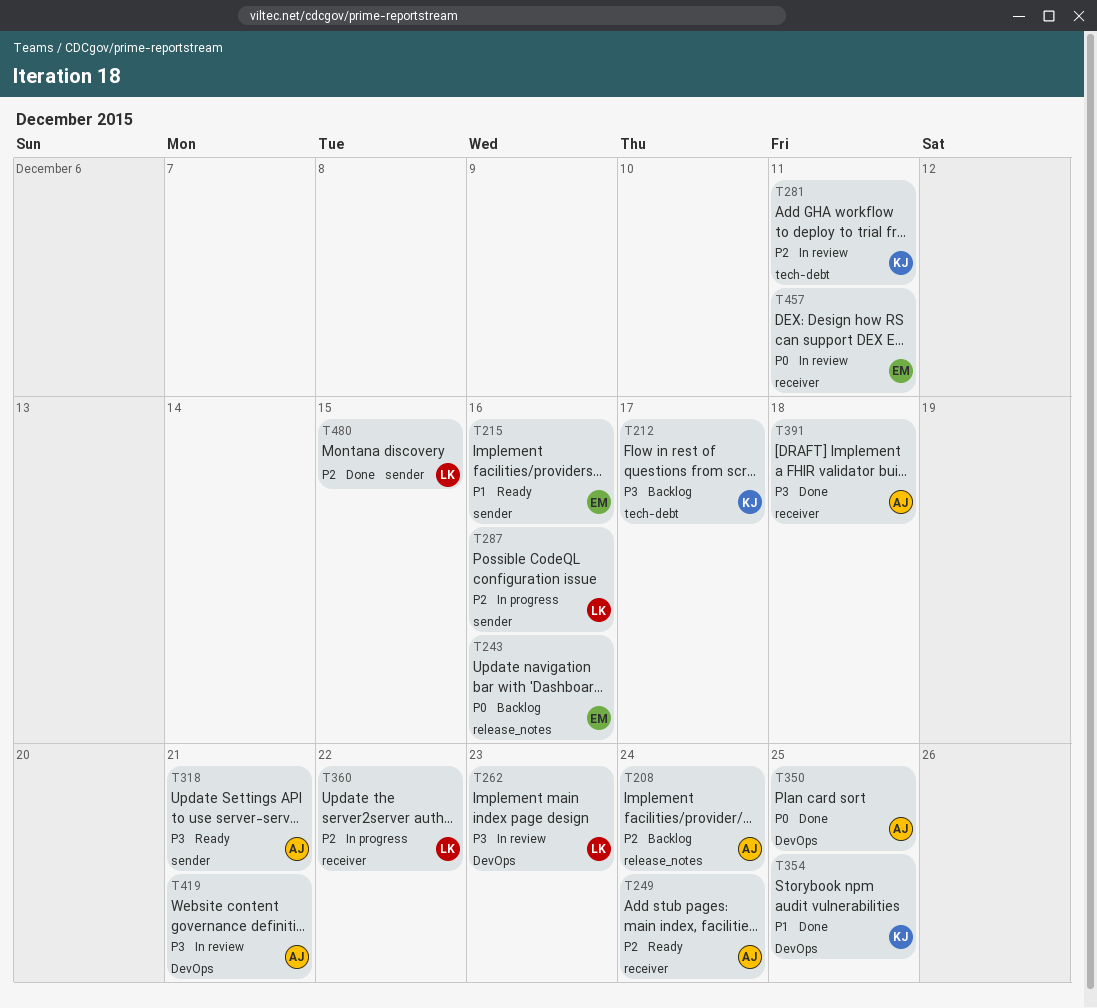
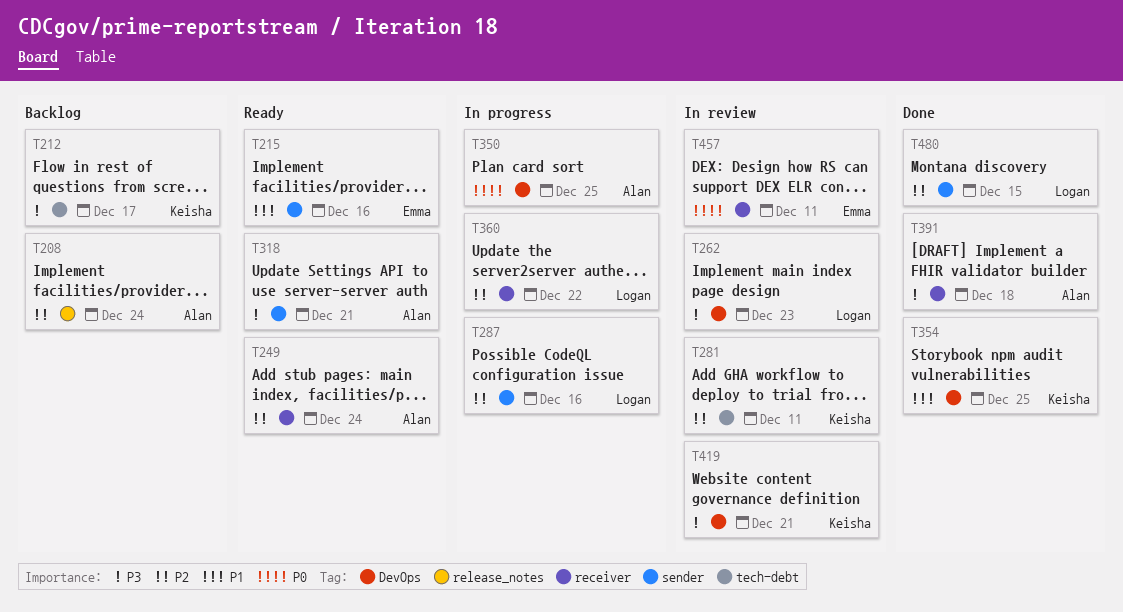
T243: present -> none
T350, status: Done -> In progress
T419, owner: Alan -> Keisha

